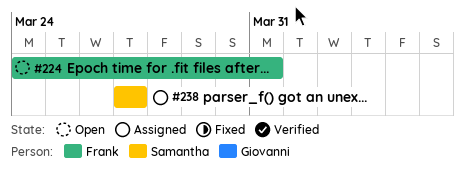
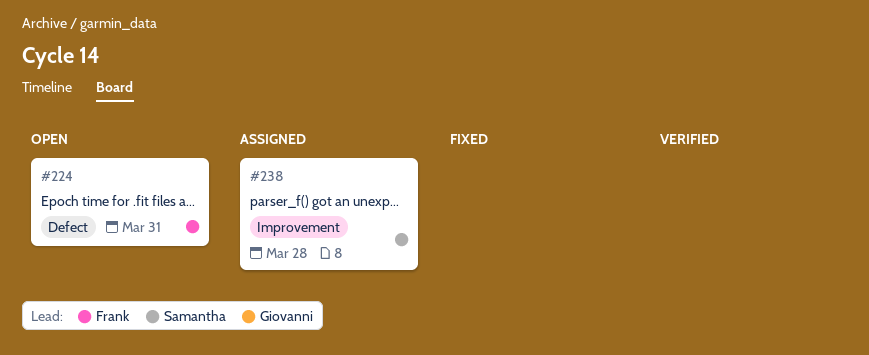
#238, due: Mar 27 -> Mar 28

